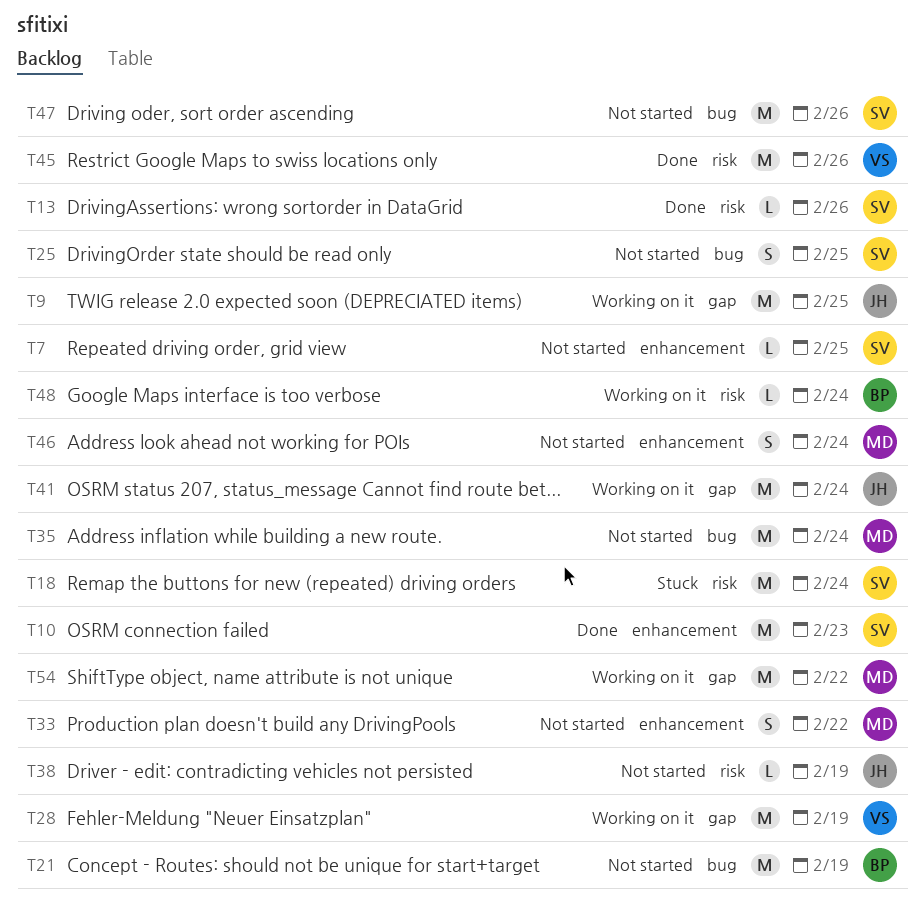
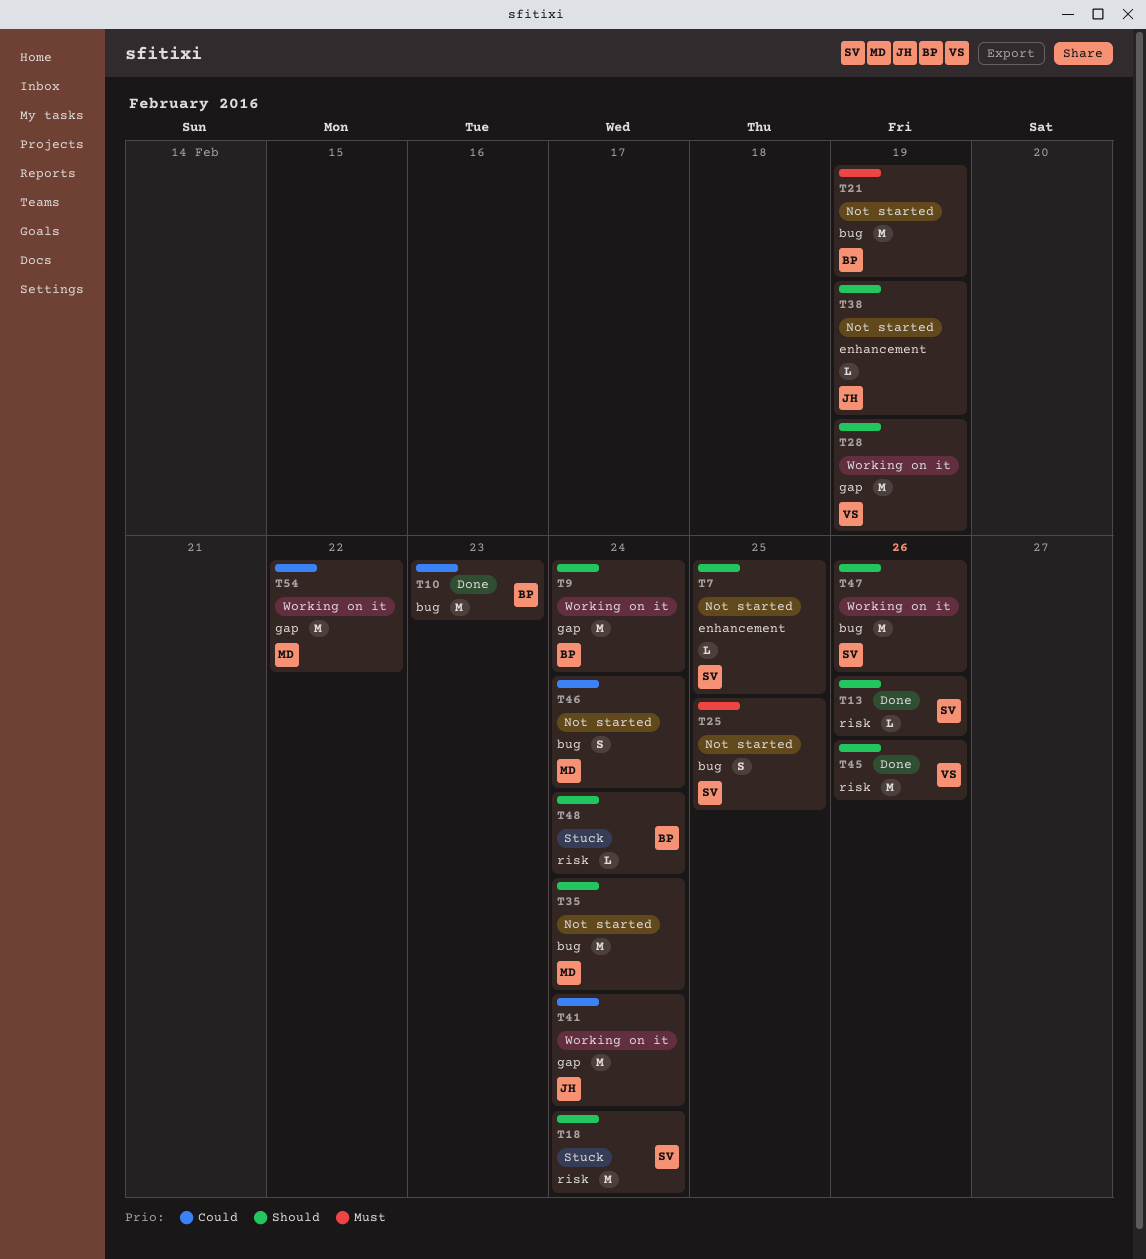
T9, owner: JH -> BP
T9, due: Feb 25 -> Feb 24
T10, owner: SV -> BP
T10, label: enhancement -> bug
T33: present -> none
T38, label: risk -> enhancement
T46, label: enhancement -> bug
T47, status: Not started -> Working on it
T48, status: Working on it -> Stuck

